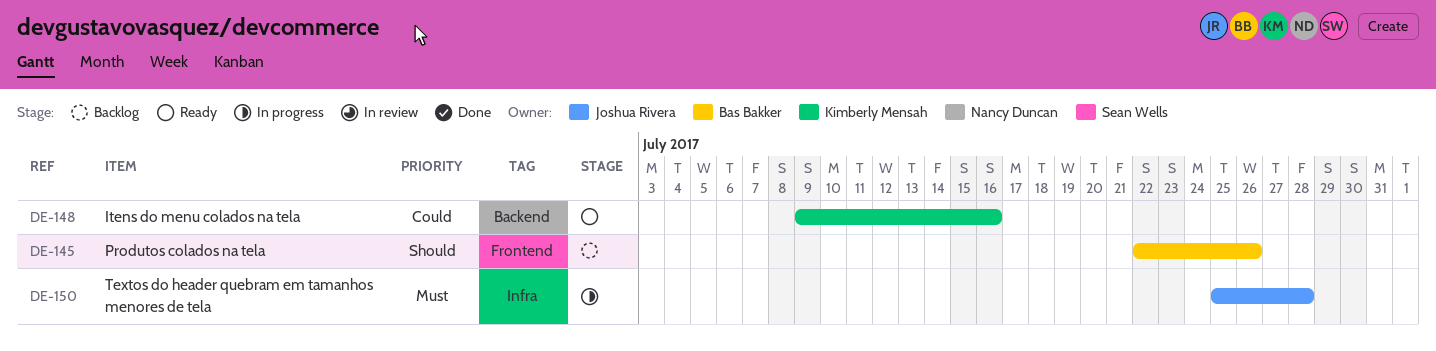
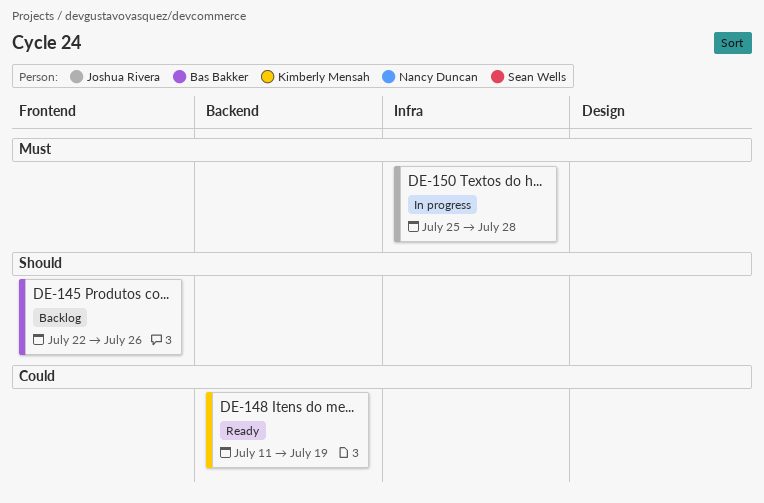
DE-148, start: Jul 9 -> Jul 11
DE-148, due: Jul 16 -> Jul 19

